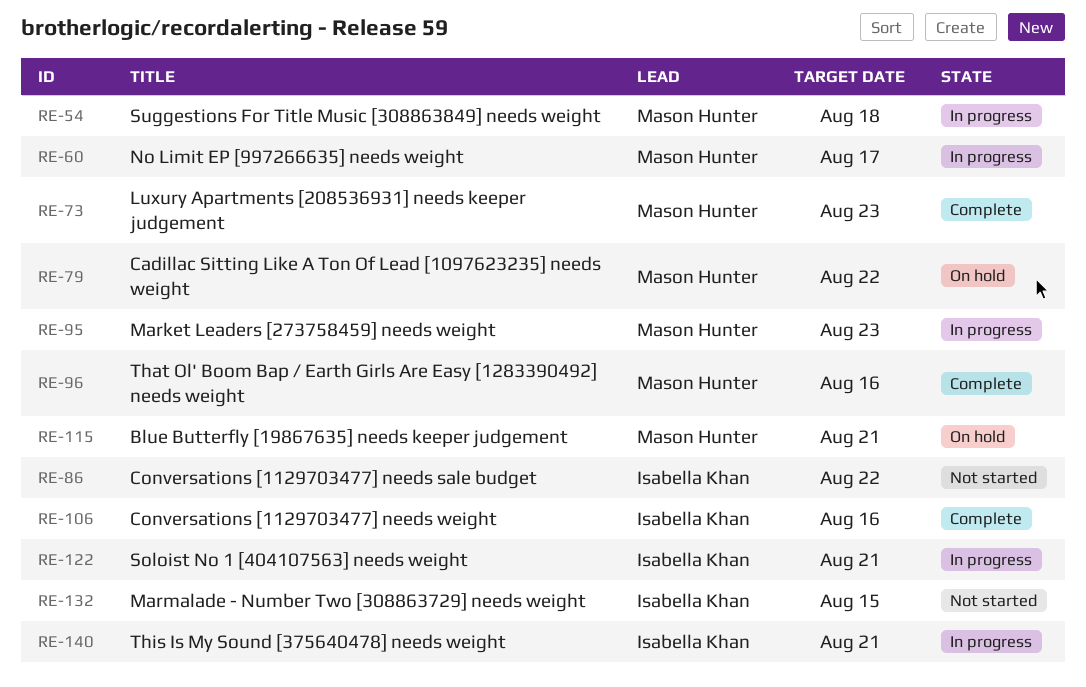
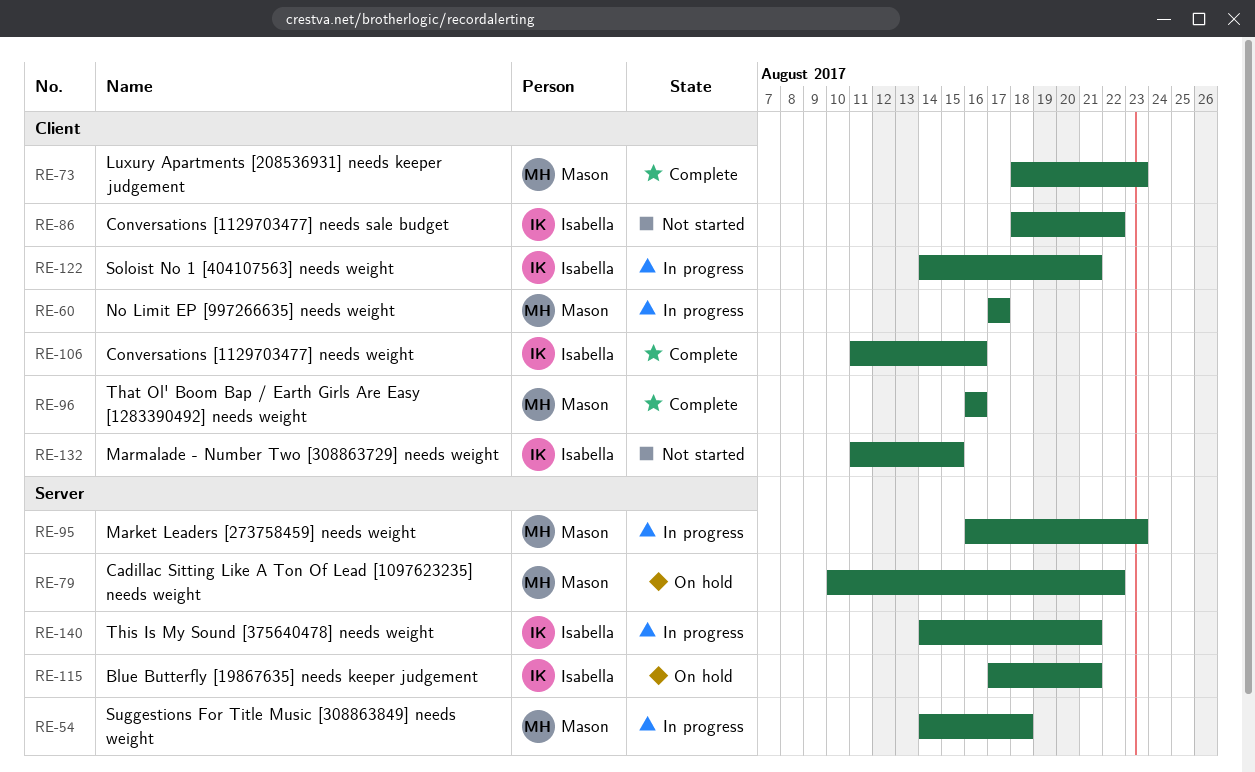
RE-115, owner: Mason Hunter -> Isabella Khan

